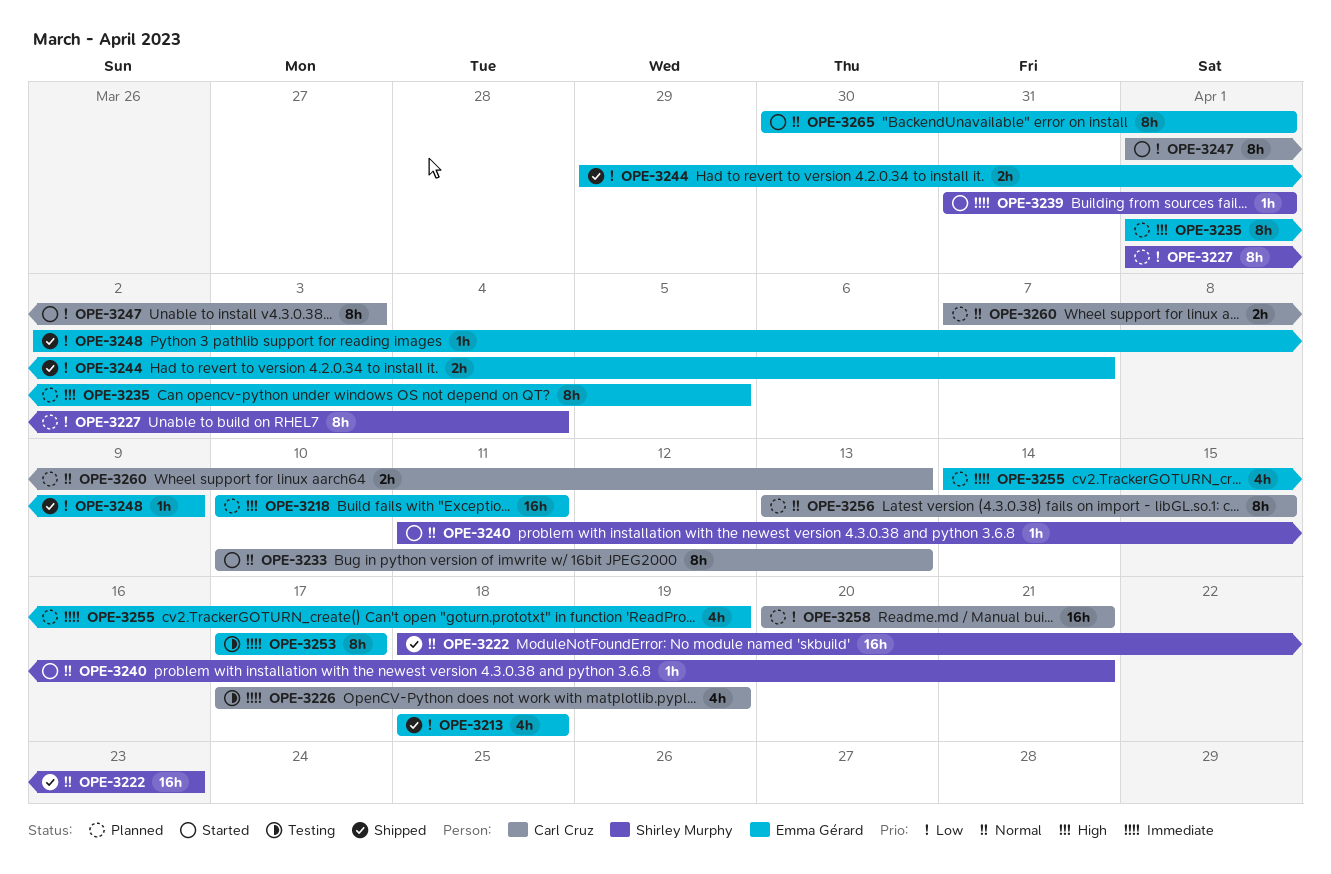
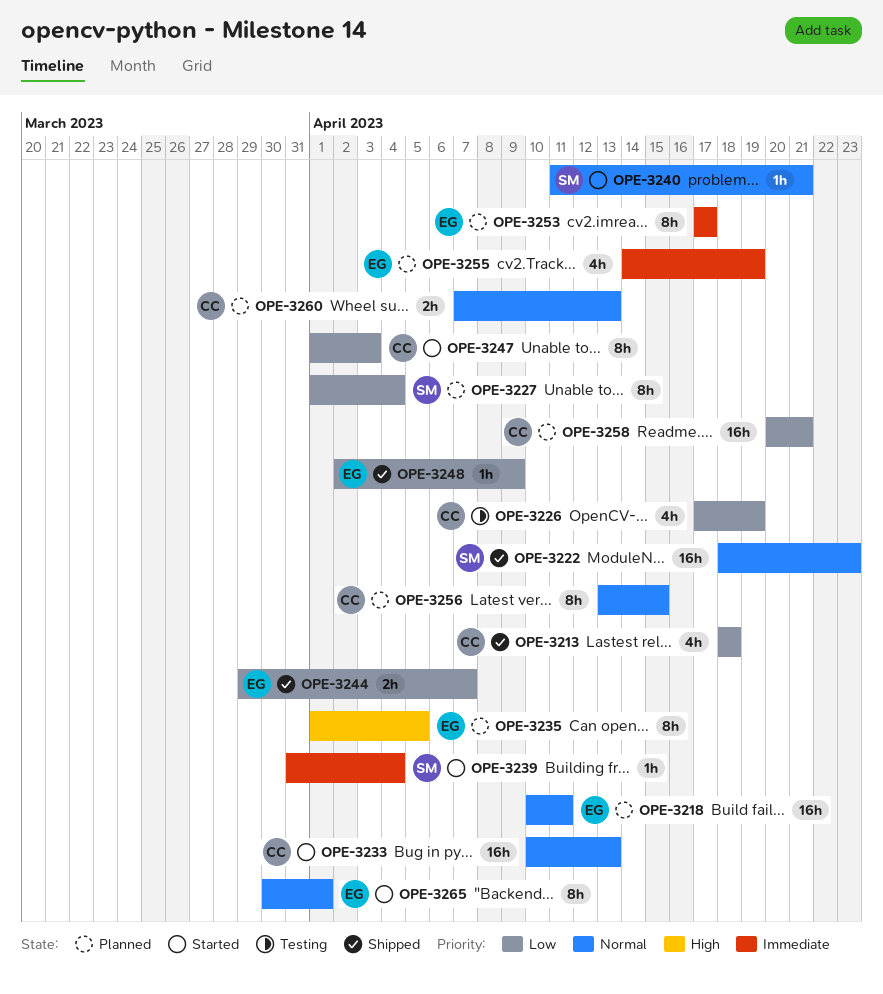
OPE-3213, owner: Emma Gérard -> Carl Cruz
OPE-3218, priority: High -> Normal
OPE-3226, priority: Immediate -> Low
OPE-3233, estimate: 8h -> 16h
OPE-3239, due: Apr 1 -> Apr 4
OPE-3253, status: Testing -> Planned

